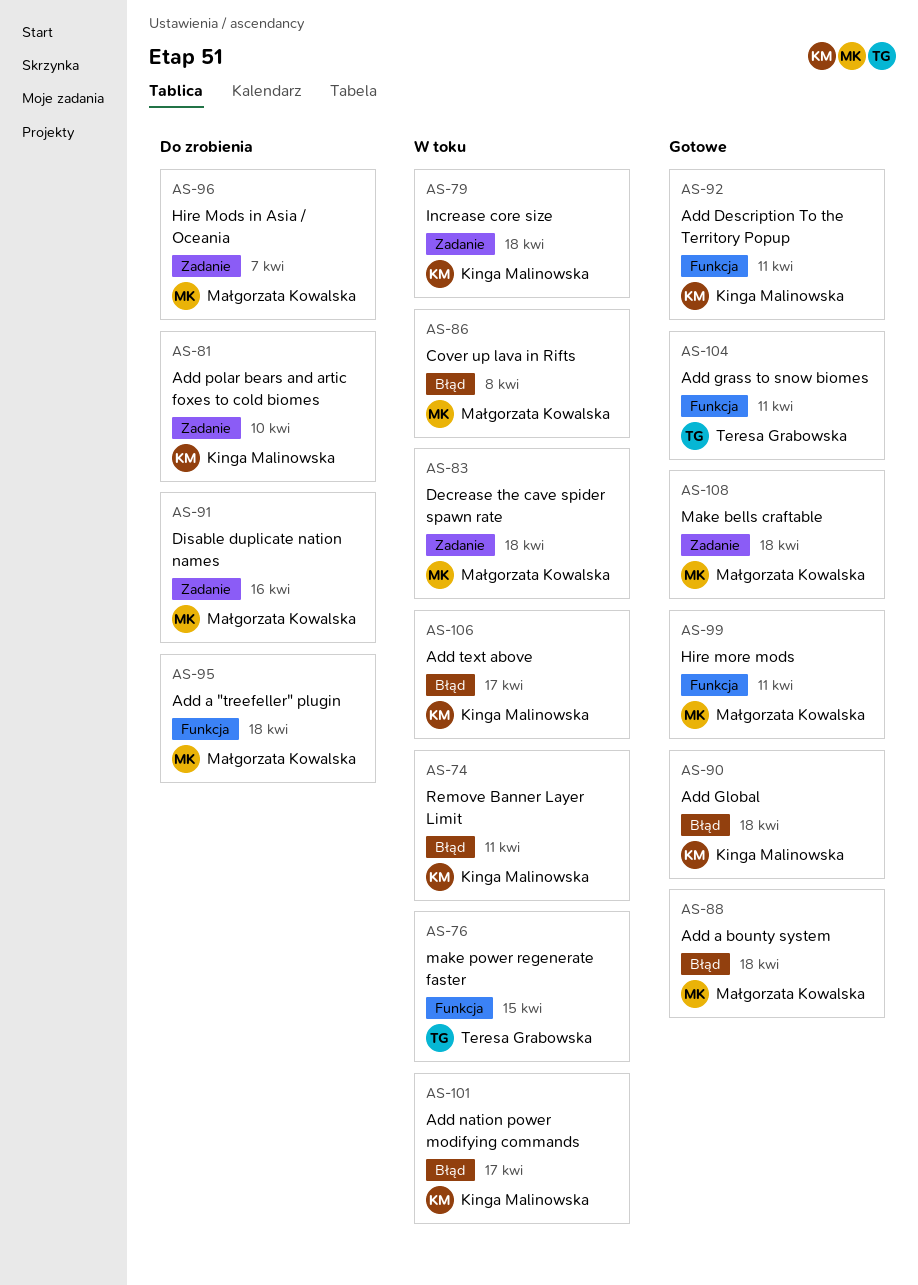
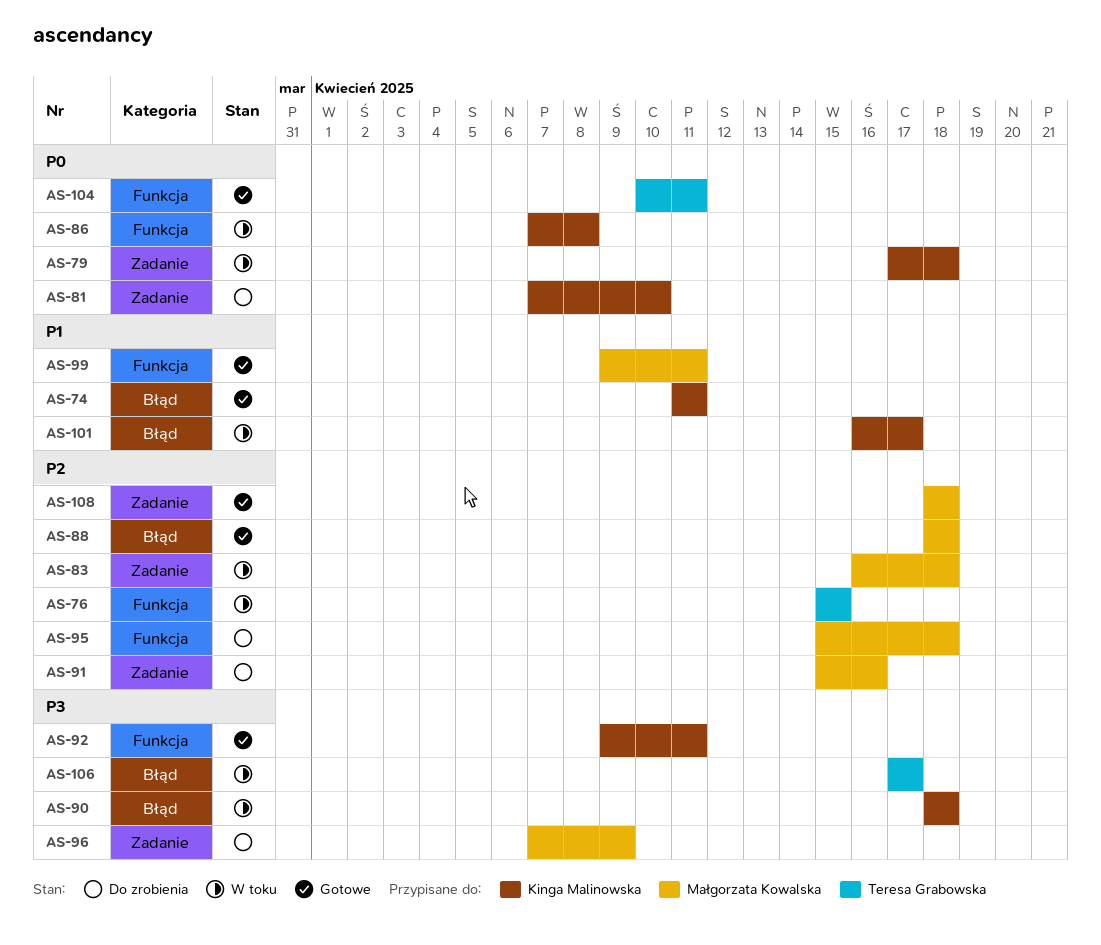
AS-74, status: W toku -> Gotowe
AS-86, owner: Małgorzata Kowalska -> Kinga Malinowska
AS-86, label: Błąd -> Funkcja
AS-90, status: Gotowe -> W toku
AS-96, due: Apr 7 -> Apr 9
AS-106, owner: Kinga Malinowska -> Teresa Grabowska

